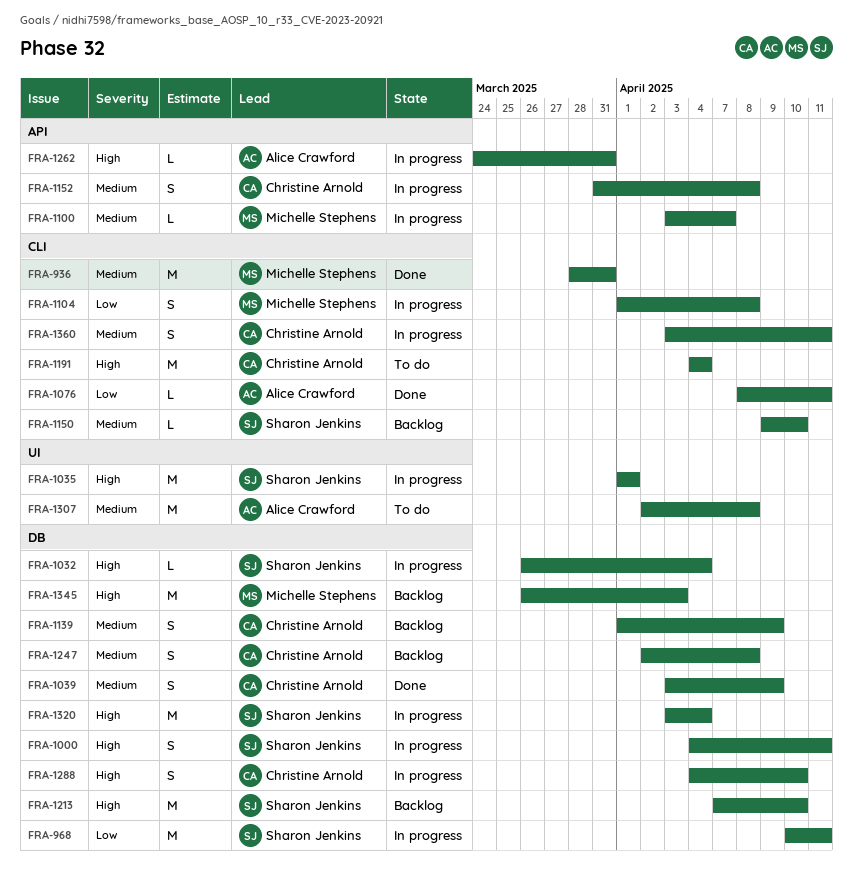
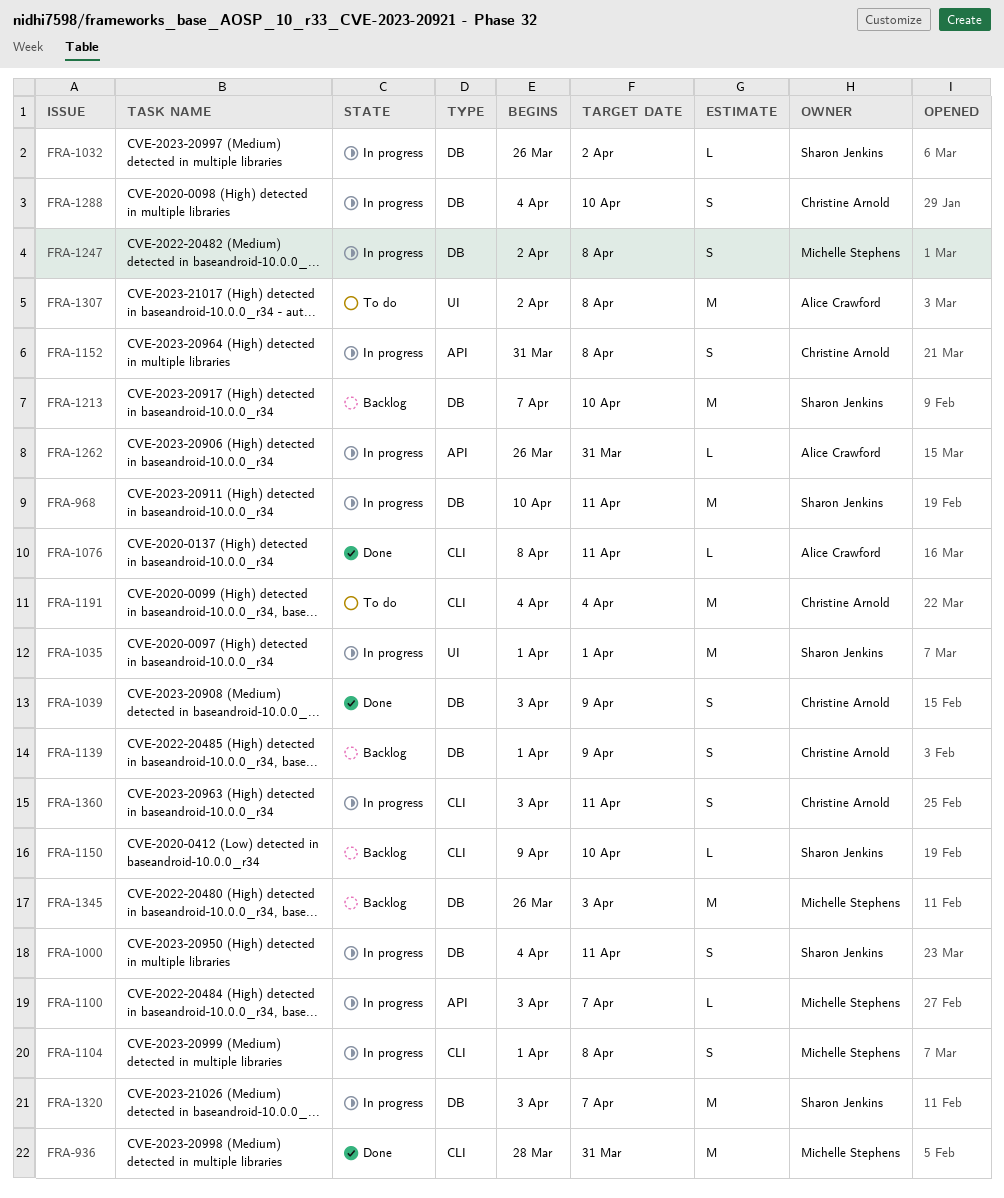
FRA-1032, due: Apr 4 -> Apr 2
FRA-1247, status: Backlog -> In progress
FRA-1247, owner: Christine Arnold -> Michelle Stephens
FRA-1262, start: Mar 24 -> Mar 26
FRA-1320, due: Apr 4 -> Apr 7

